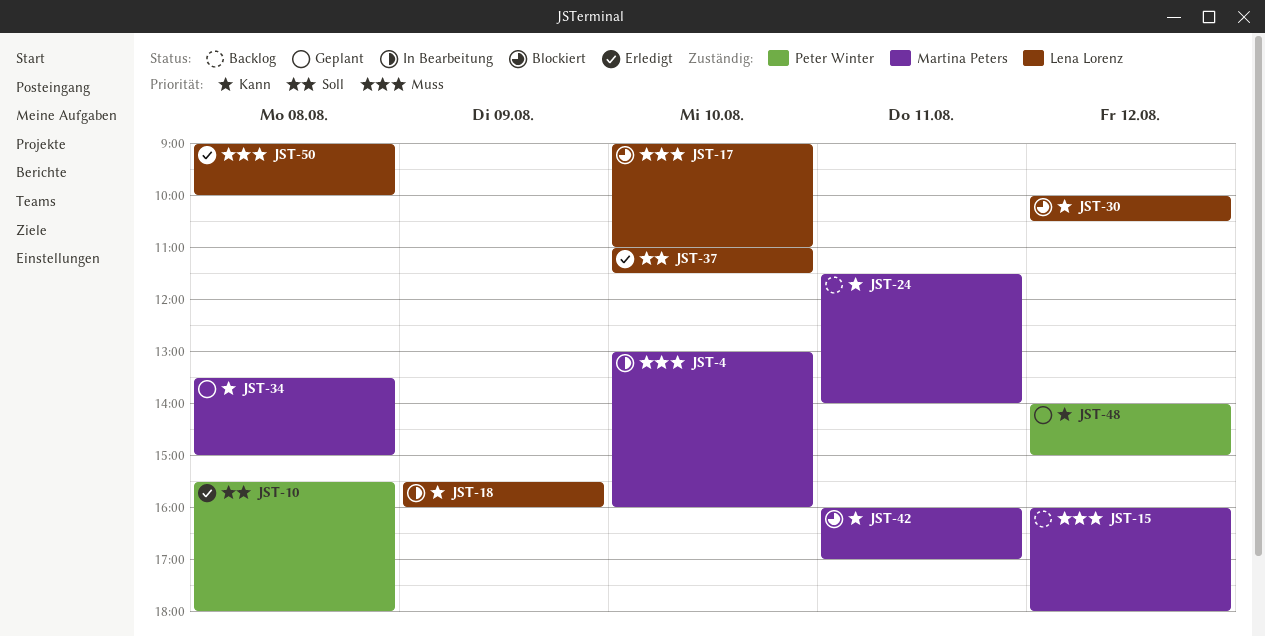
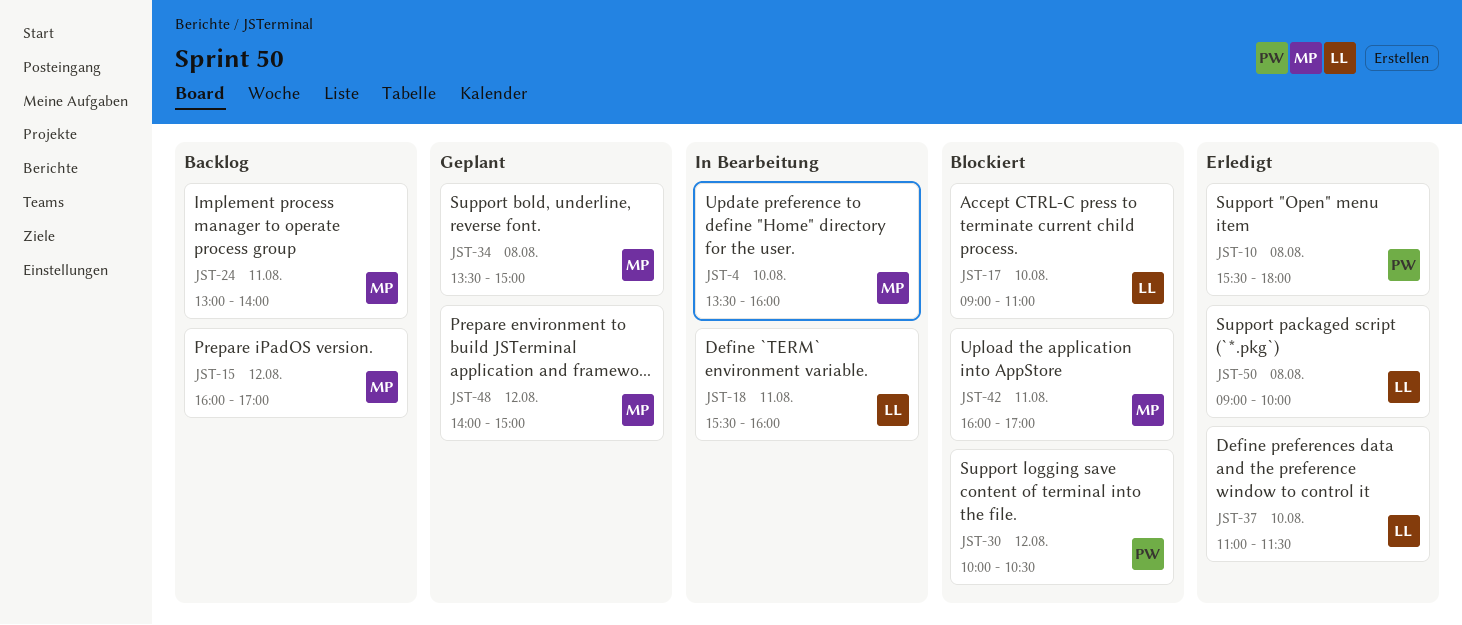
JST-4, begins: 13:00 -> 13:30
JST-15, ends: 18:00 -> 17:00
JST-18, day: Aug 9 -> Aug 11
JST-24, begins: 11:30 -> 13:00
JST-30, owner: Lena Lorenz -> Peter Winter
JST-48, owner: Peter Winter -> Martina Peters

